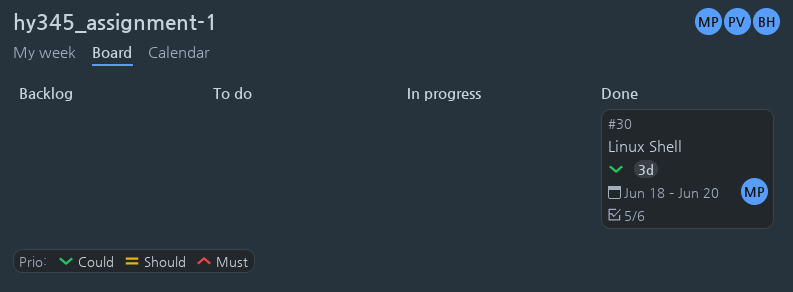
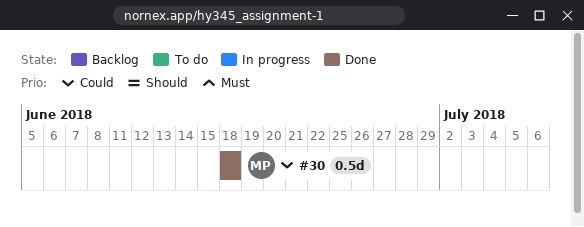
#30, estimate: 3d -> 0.5d
#30, due: Jun 20 -> Jun 18

